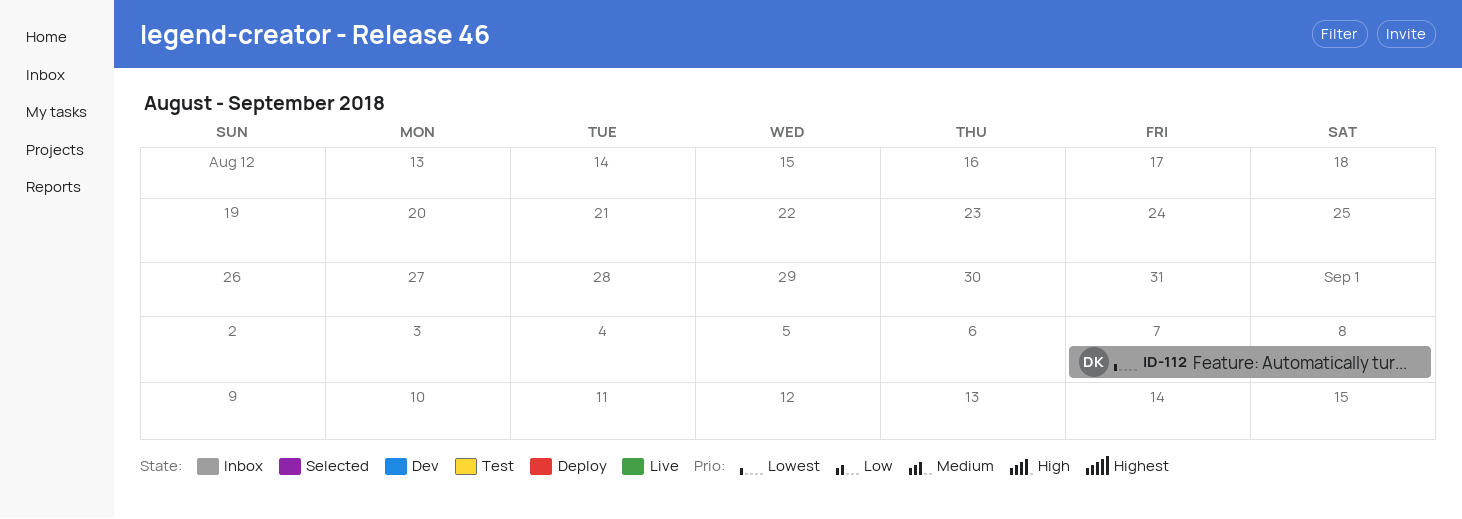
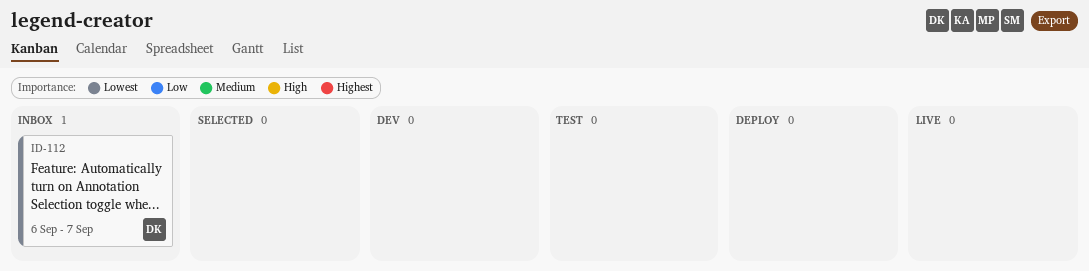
ID-112, start: Sep 7 -> Sep 6
ID-112, due: Sep 8 -> Sep 7

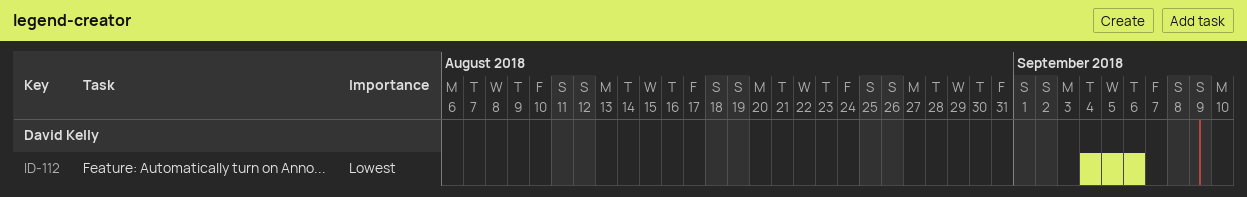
ID-112, start: Sep 6 -> Sep 4
ID-112, due: Sep 7 -> Sep 6

